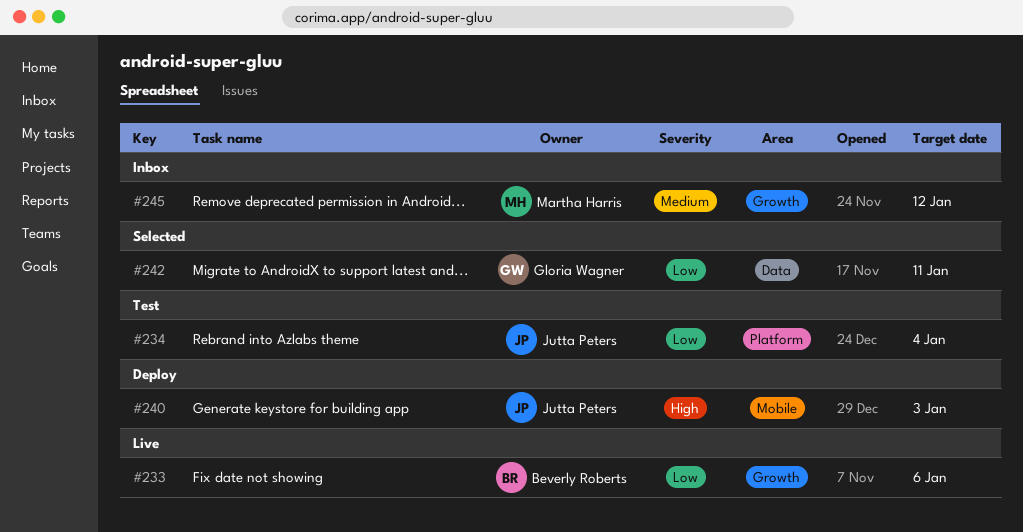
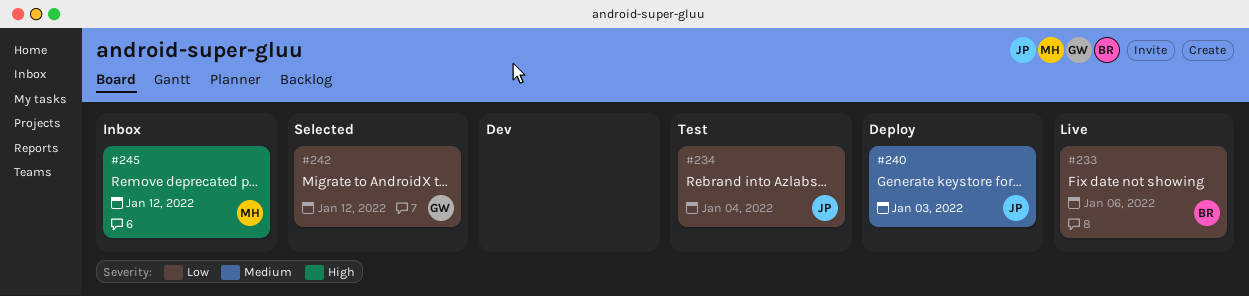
#240, priority: High -> Medium
#242, due: Jan 11 -> Jan 12
#245, priority: Medium -> High

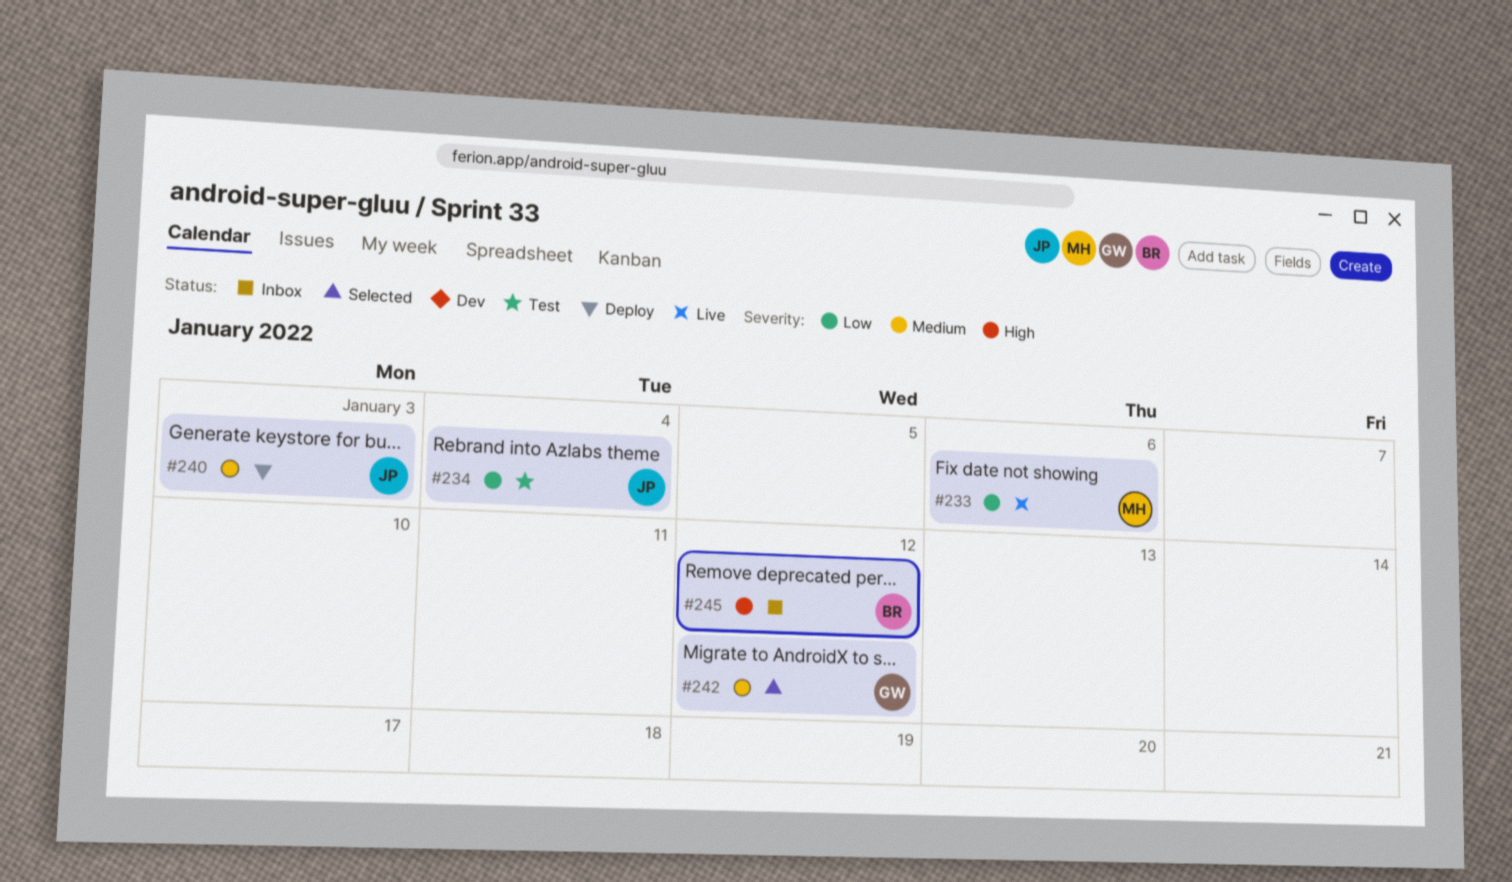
#233, owner: BR -> MH
#242, priority: Low -> Medium
#245, owner: MH -> BR

